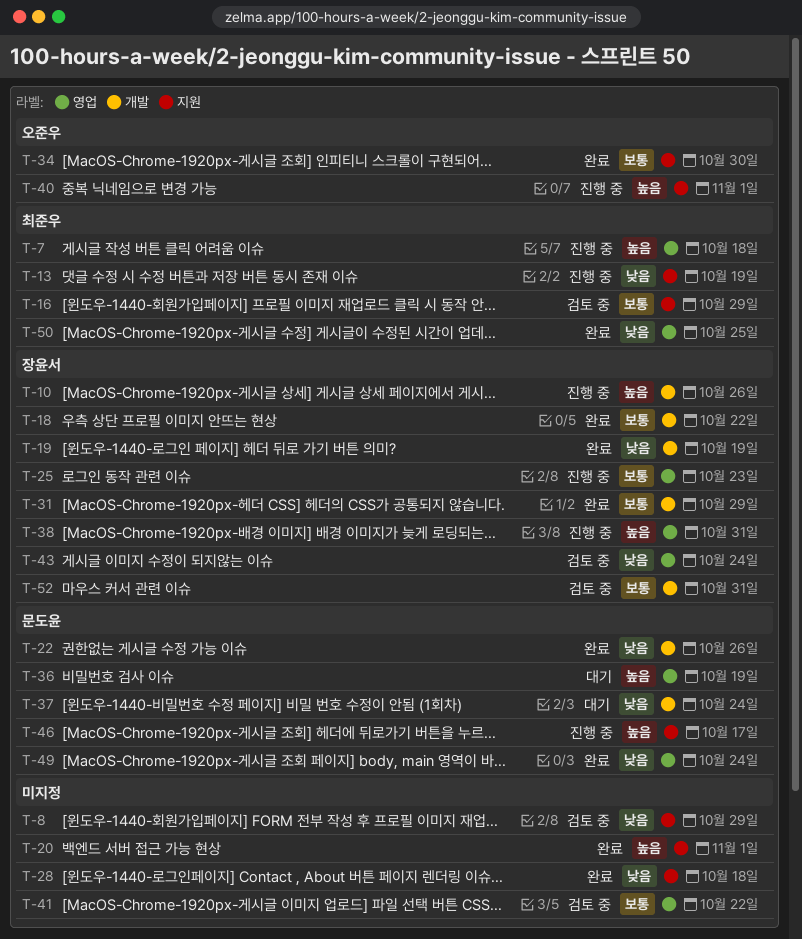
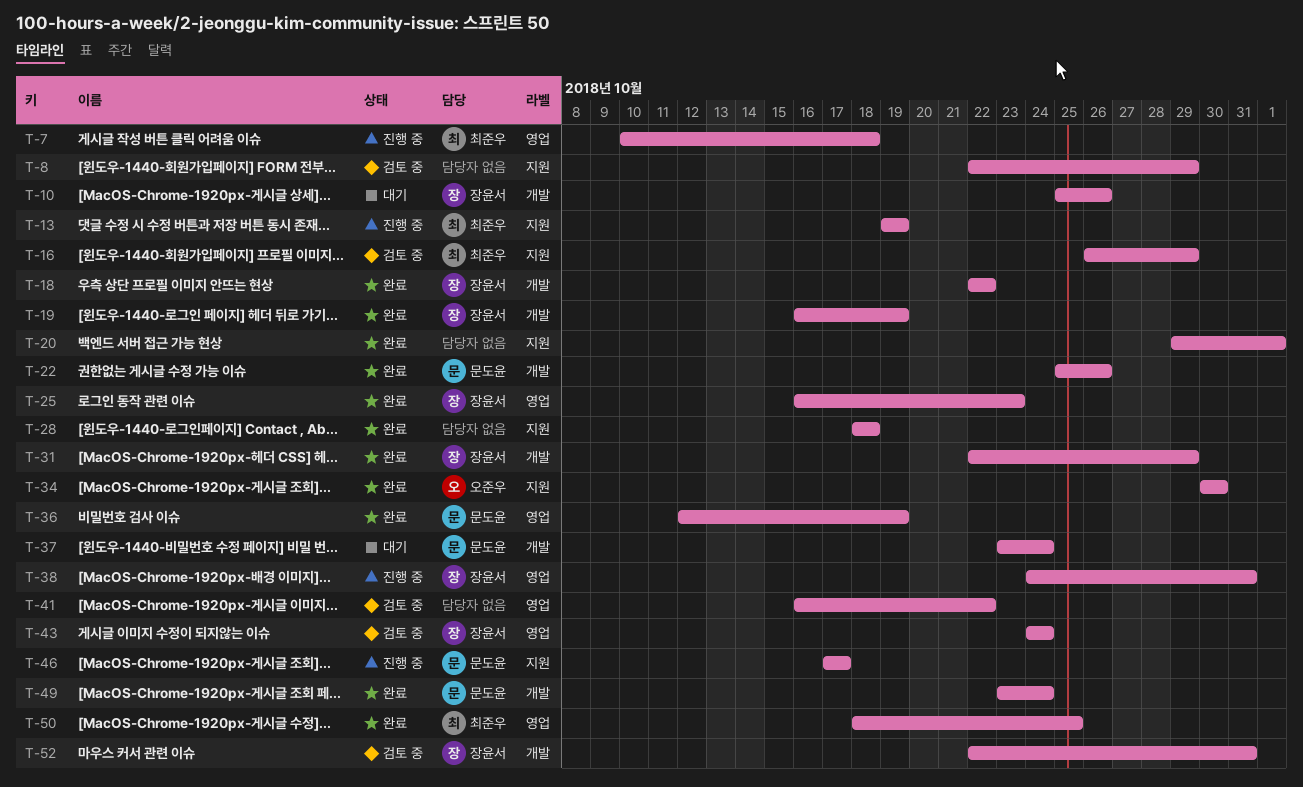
T-10, status: 진행 중 -> 대기
T-25, status: 진행 중 -> 완료
T-36, status: 대기 -> 완료
T-40: present -> none
T-49, label: 영업 -> 개발

